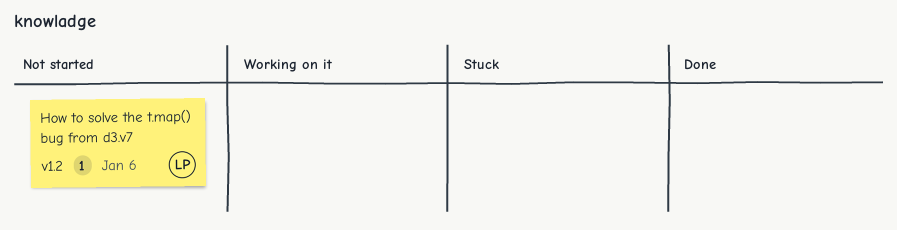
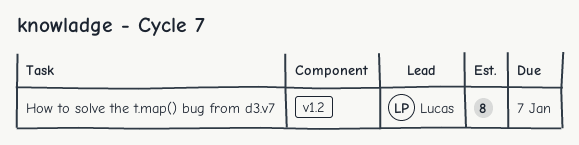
How to solve the t.map() bug from d3.v7, estimate: 1 -> 8
How to solve the t.map() bug from d3.v7, due: Jan 6 -> Jan 7

